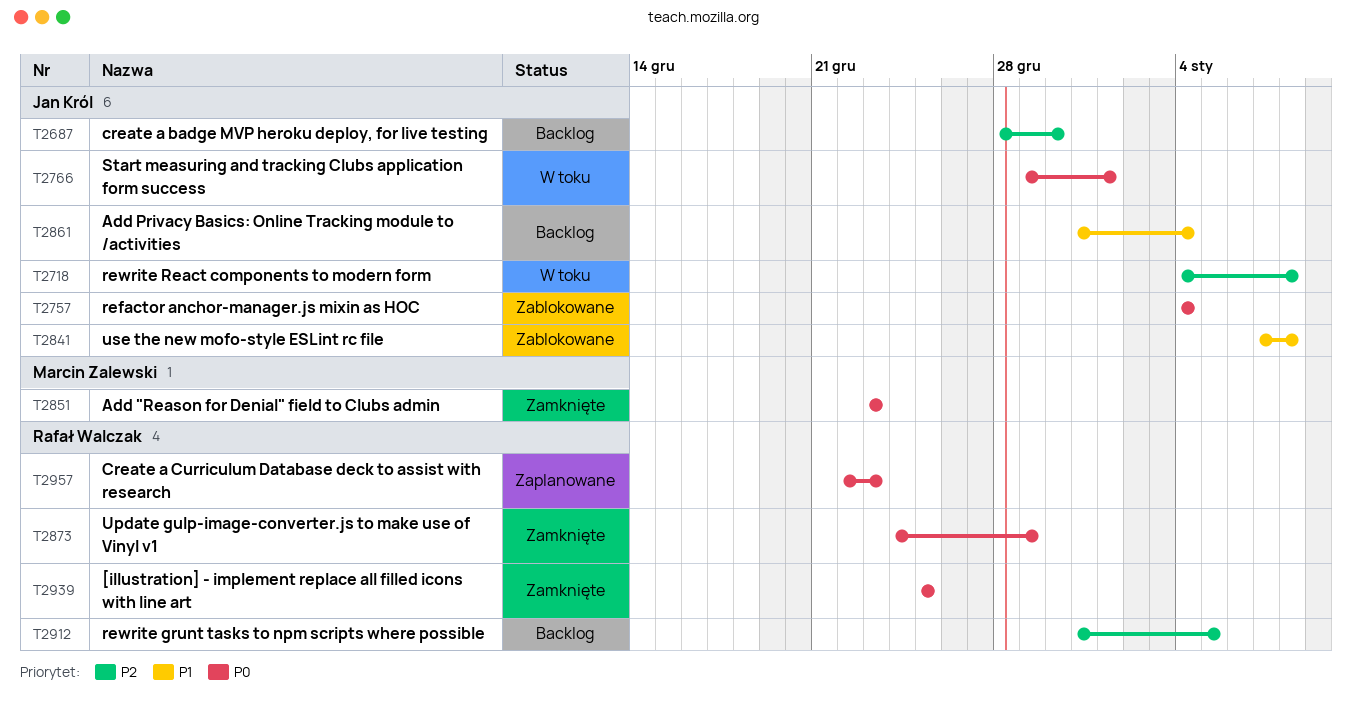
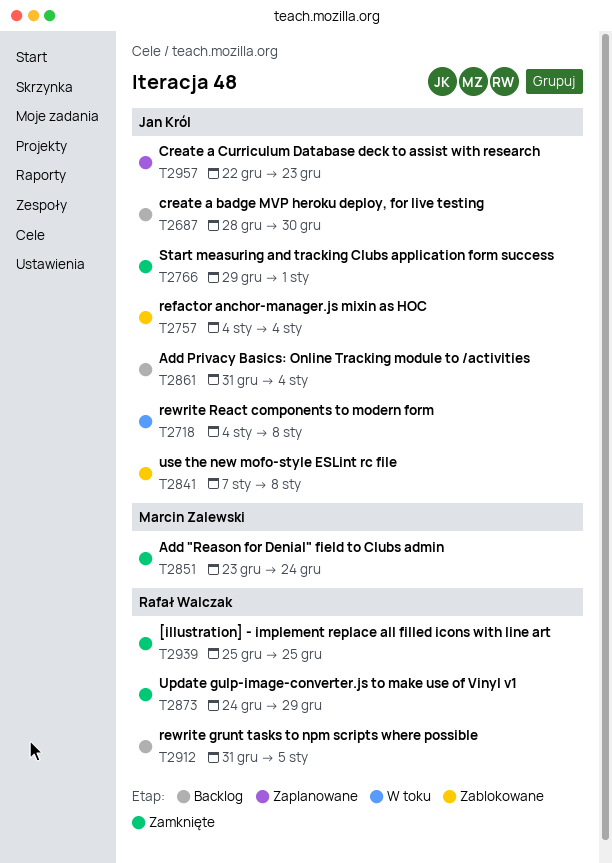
T2766, status: W toku -> Zamknięte
T2851, due: Dec 23 -> Dec 24
T2957, owner: Rafał Walczak -> Jan Król

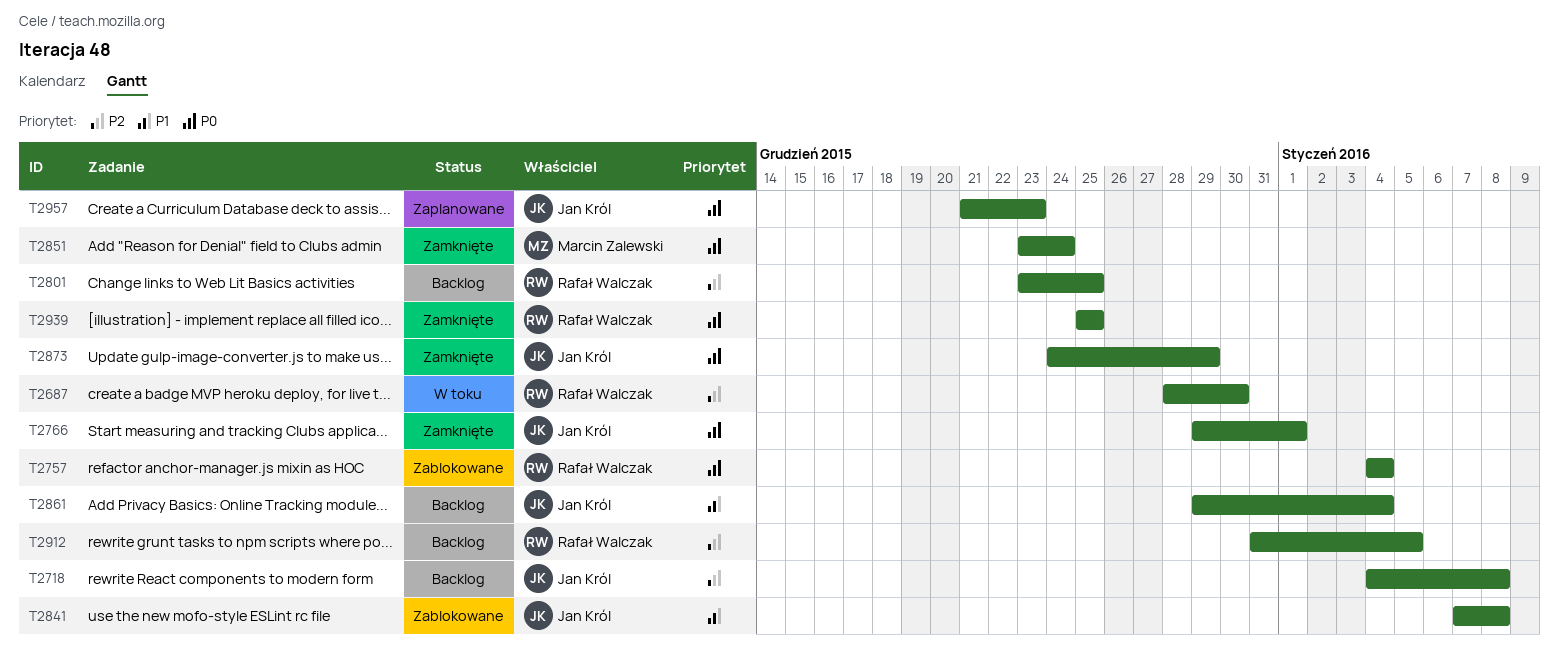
T2687, status: Backlog -> W toku
T2687, owner: Jan Król -> Rafał Walczak
T2718, status: W toku -> Backlog
T2757, owner: Jan Król -> Rafał Walczak
T2801: none -> present
T2861, start: Dec 31 -> Dec 29
T2873, owner: Rafał Walczak -> Jan Król
T2957, start: Dec 22 -> Dec 21

